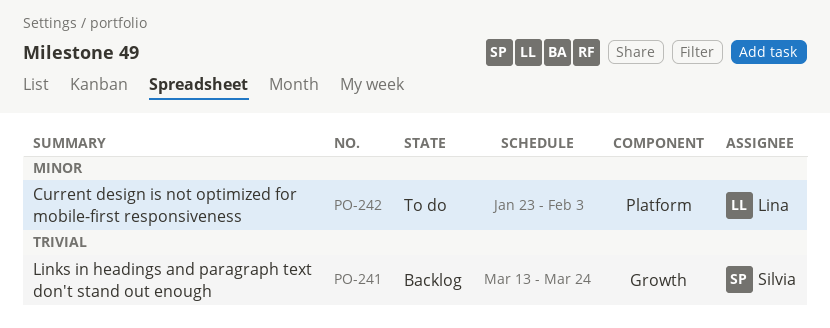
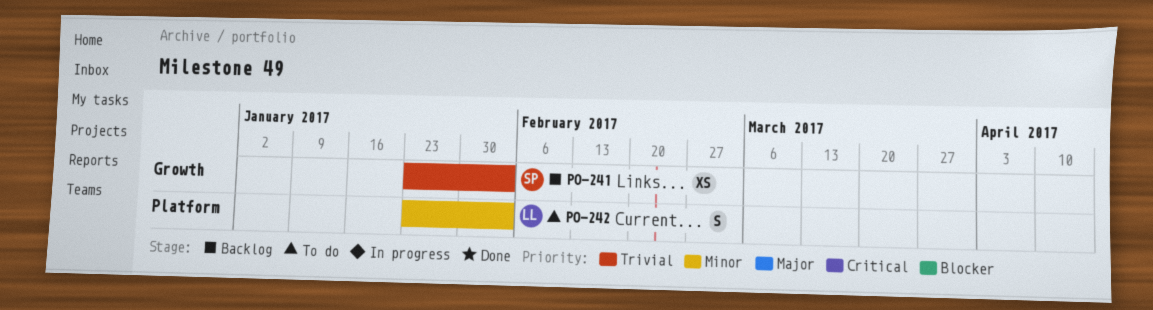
PO-241, start: Mar 13 -> Jan 23
PO-241, due: Mar 24 -> Feb 3

